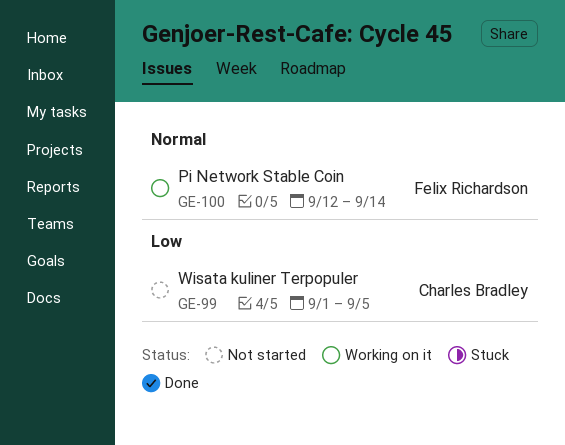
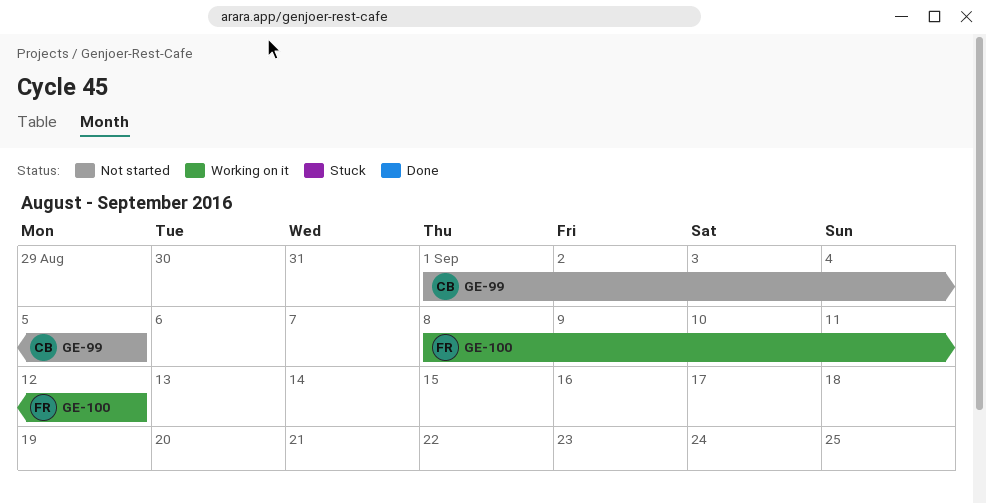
GE-100, start: Sep 12 -> Sep 8
GE-100, due: Sep 14 -> Sep 12

